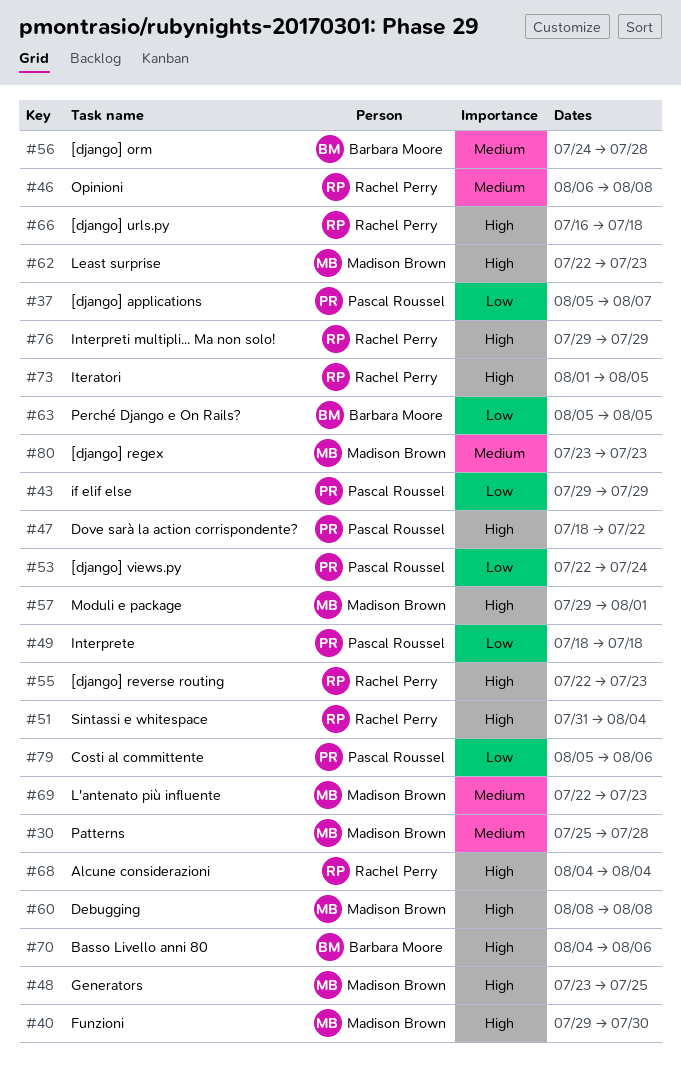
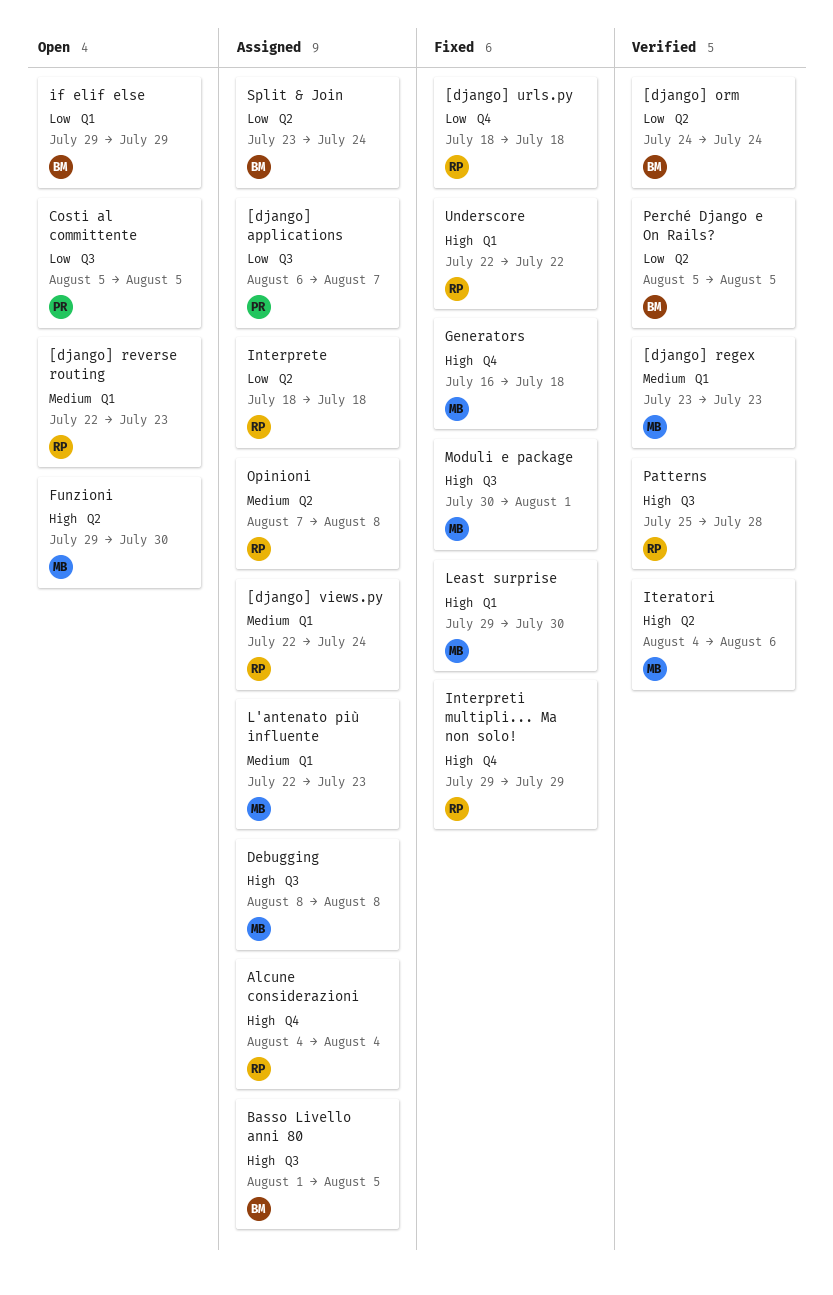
[django] applications, start: Aug 5 -> Aug 6
[django] orm, priority: Medium -> Low
[django] orm, due: Jul 28 -> Jul 24
[django] reverse routing, priority: High -> Medium
[django] urls.py, priority: High -> Low
[django] urls.py, start: Jul 16 -> Jul 18
[django] views.py, owner: Pascal Roussel -> Rachel Perry
[django] views.py, priority: Low -> Medium
Basso Livello anni 80, start: Aug 4 -> Aug 1
Basso Livello anni 80, due: Aug 6 -> Aug 5
Costi al committente, due: Aug 6 -> Aug 5
Dove sarà la action corrispondente?: present -> none
Generators, start: Jul 23 -> Jul 16
Generators, due: Jul 25 -> Jul 18
if elif else, owner: Pascal Roussel -> Barbara Moore
Interprete, owner: Pascal Roussel -> Rachel Perry
Iteratori, owner: Rachel Perry -> Madison Brown
Iteratori, start: Aug 1 -> Aug 4
Iteratori, due: Aug 5 -> Aug 6
Least surprise, start: Jul 22 -> Jul 29
Least surprise, due: Jul 23 -> Jul 30
Moduli e package, start: Jul 29 -> Jul 30
Opinioni, start: Aug 6 -> Aug 7
Patterns, owner: Madison Brown -> Rachel Perry
Patterns, priority: Medium -> High
Sintassi e whitespace: present -> none
Split & Join: none -> present
Underscore: none -> present

